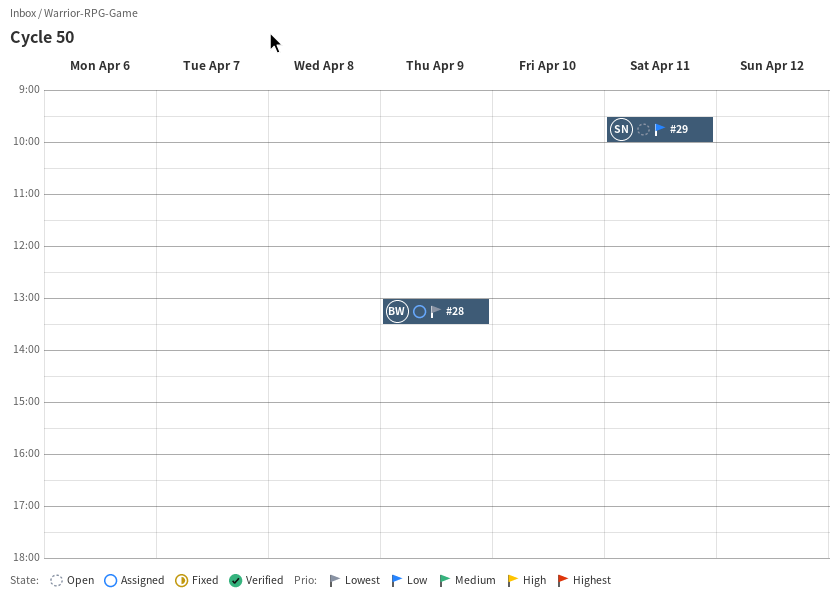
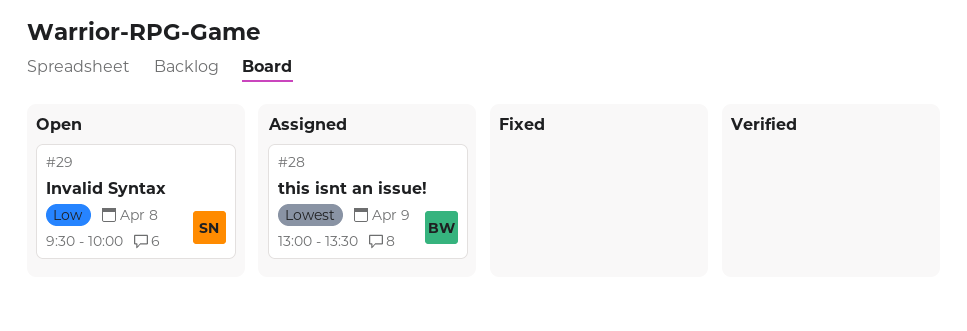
#29, day: Apr 11 -> Apr 8

